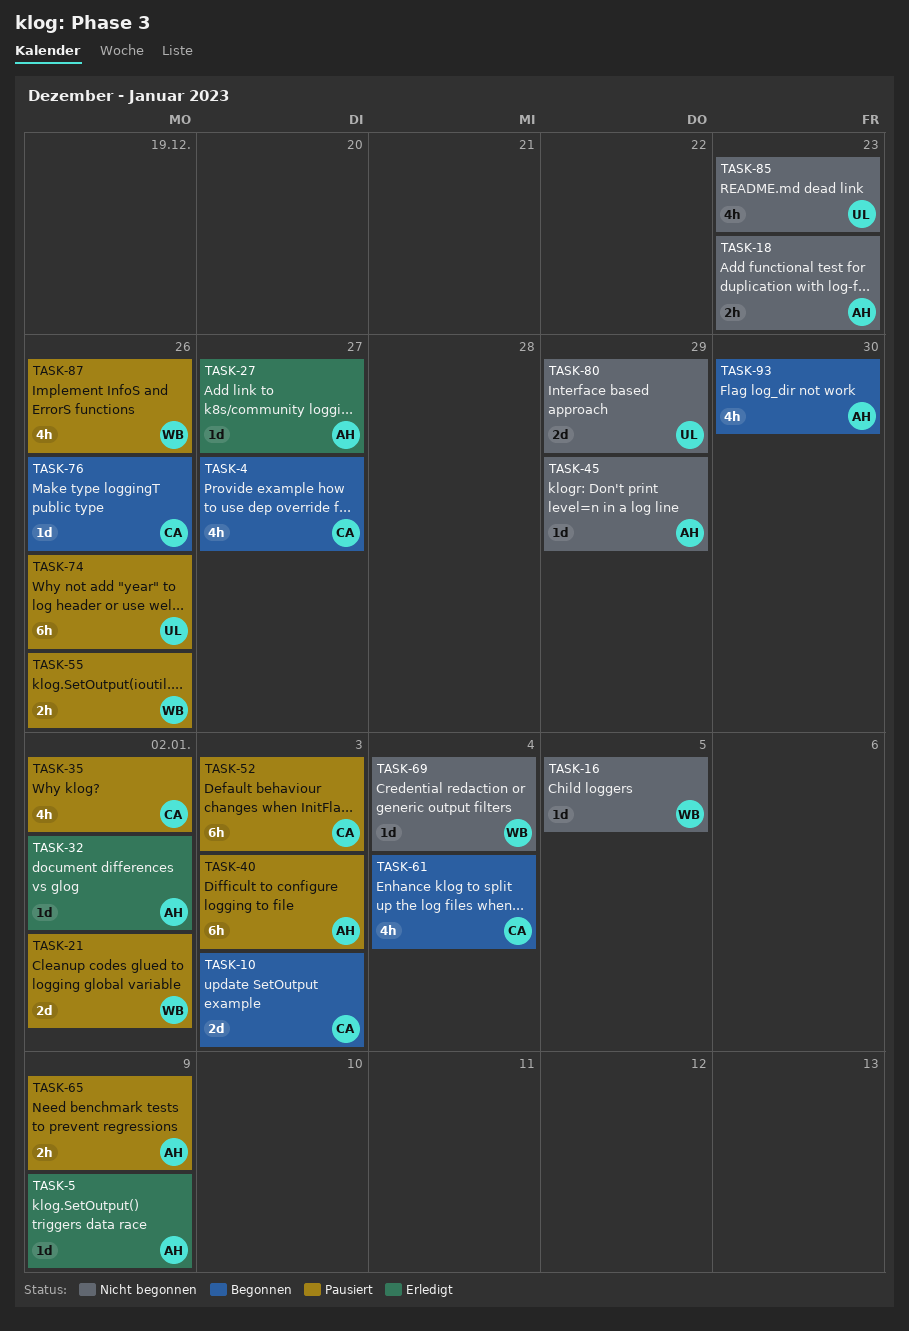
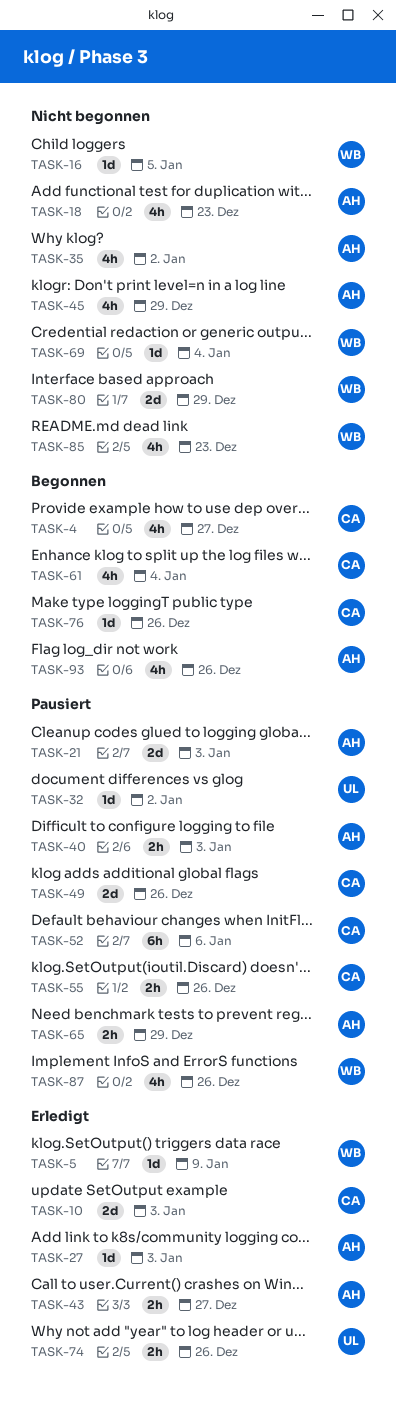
TASK-5, owner: AH -> WB
TASK-10, status: Begonnen -> Erledigt
TASK-18, estimate: 2h -> 4h
TASK-21, owner: WB -> AH
TASK-21, due: Jan 2 -> Jan 3
TASK-27, due: Dec 27 -> Jan 3
TASK-32, status: Erledigt -> Pausiert
TASK-32, owner: AH -> UL
TASK-35, status: Pausiert -> Nicht begonnen
TASK-35, owner: CA -> AH
TASK-40, estimate: 6h -> 2h
TASK-43: none -> present
TASK-45, estimate: 1d -> 4h
TASK-49: none -> present
TASK-52, due: Jan 3 -> Jan 6
TASK-55, owner: WB -> CA
TASK-65, due: Jan 9 -> Dec 29
TASK-74, status: Pausiert -> Erledigt
TASK-74, estimate: 6h -> 2h
TASK-80, owner: UL -> WB
TASK-85, owner: UL -> WB
TASK-93, due: Dec 30 -> Dec 26

